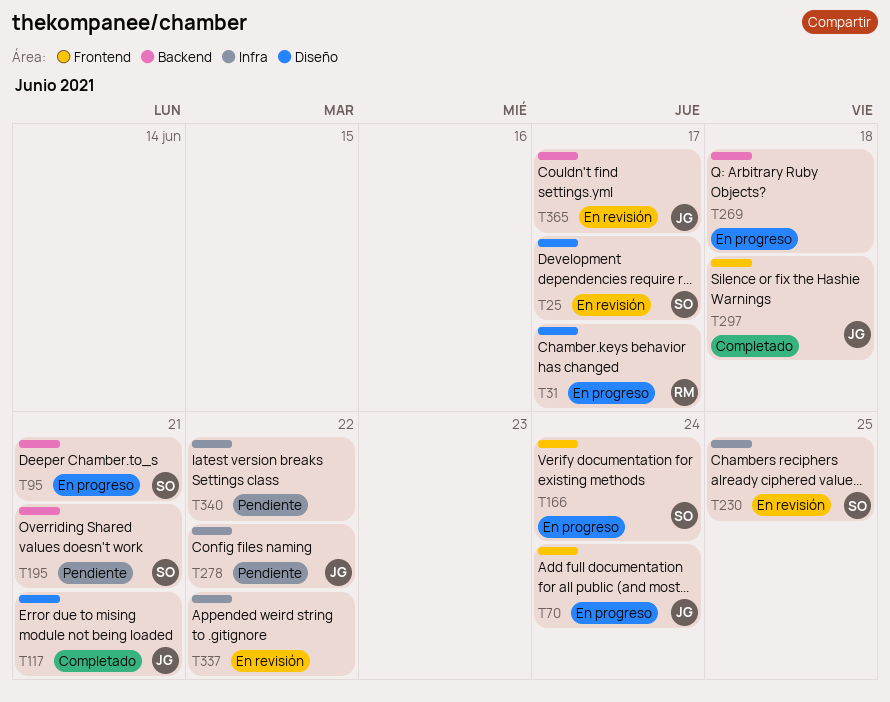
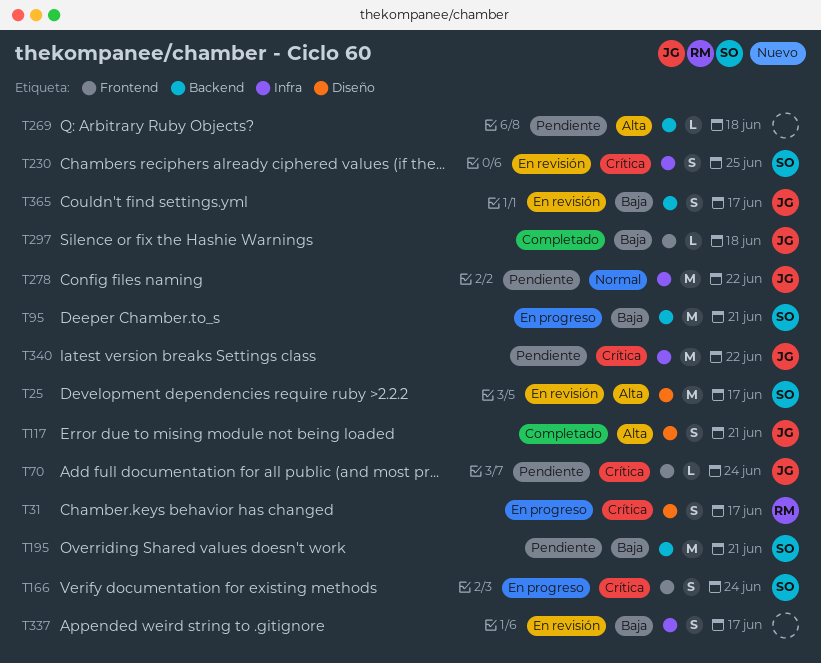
T70, status: En progreso -> Pendiente
T269, status: En progreso -> Pendiente
T337, due: Jun 22 -> Jun 17
T340, owner: none -> JG

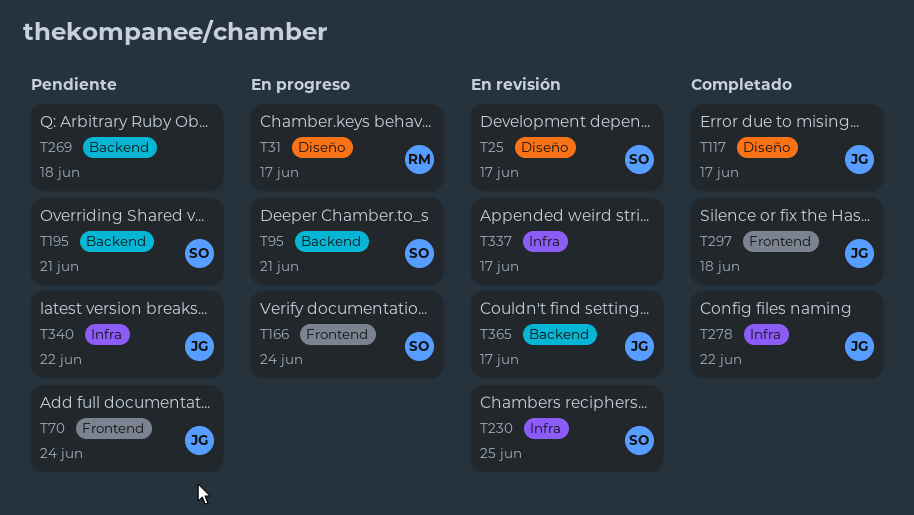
T117, due: Jun 21 -> Jun 17
T278, status: Pendiente -> Completado

